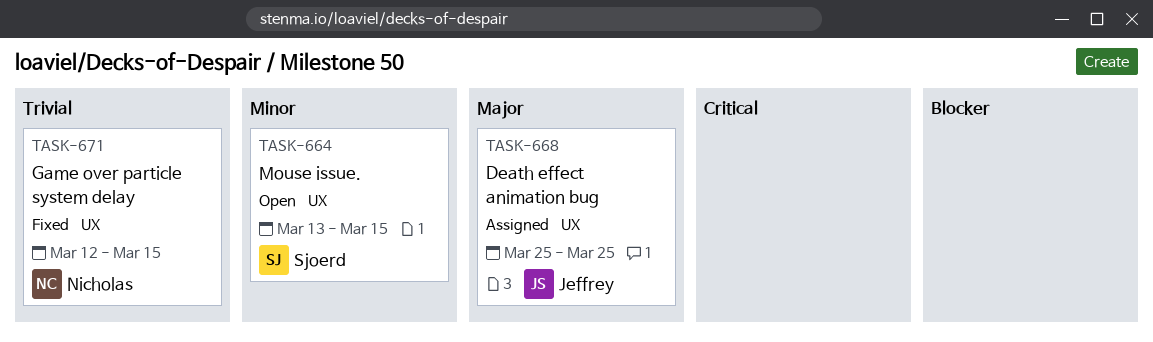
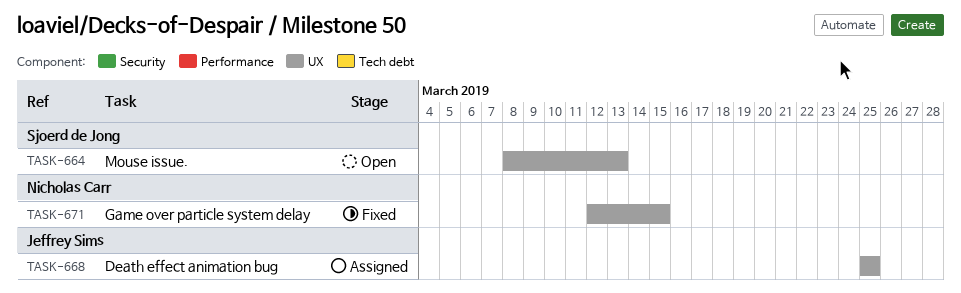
TASK-664, start: Mar 13 -> Mar 8
TASK-664, due: Mar 15 -> Mar 13

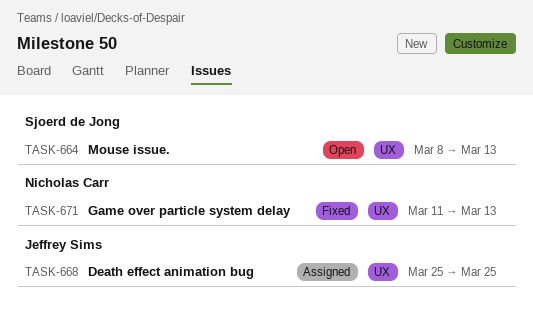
TASK-671, start: Mar 12 -> Mar 11
TASK-671, due: Mar 15 -> Mar 13

